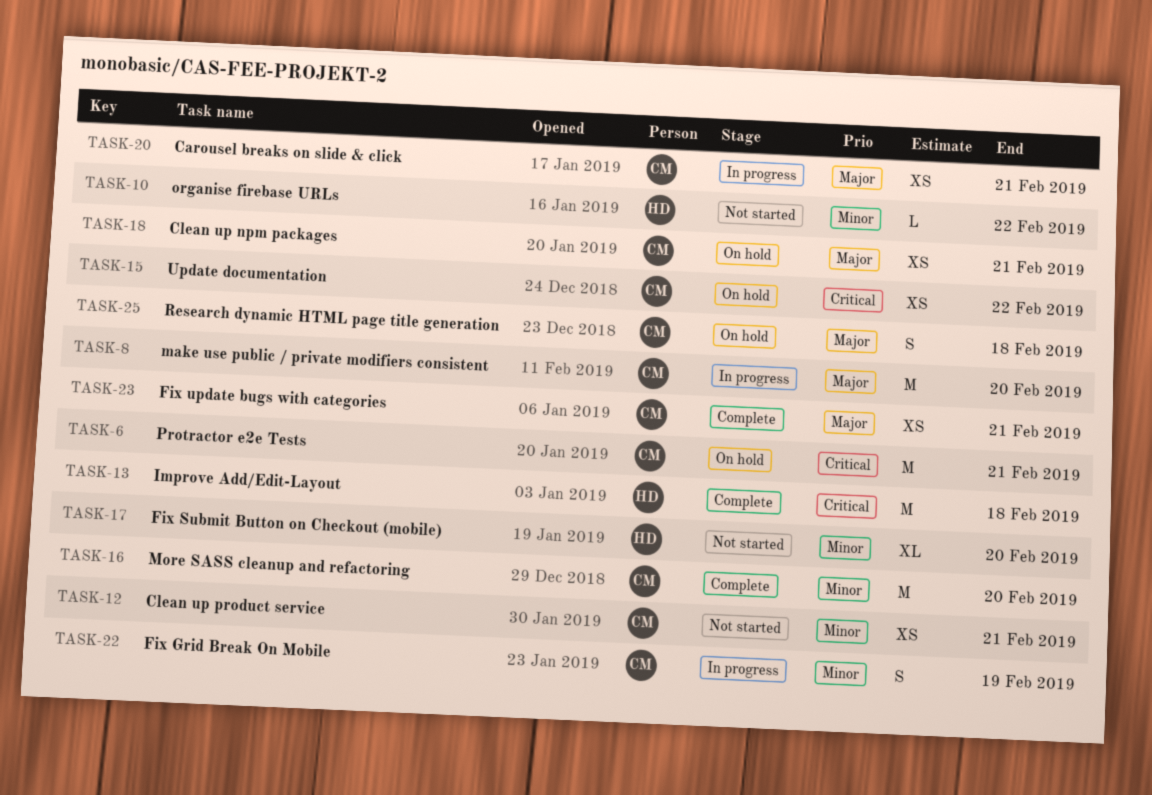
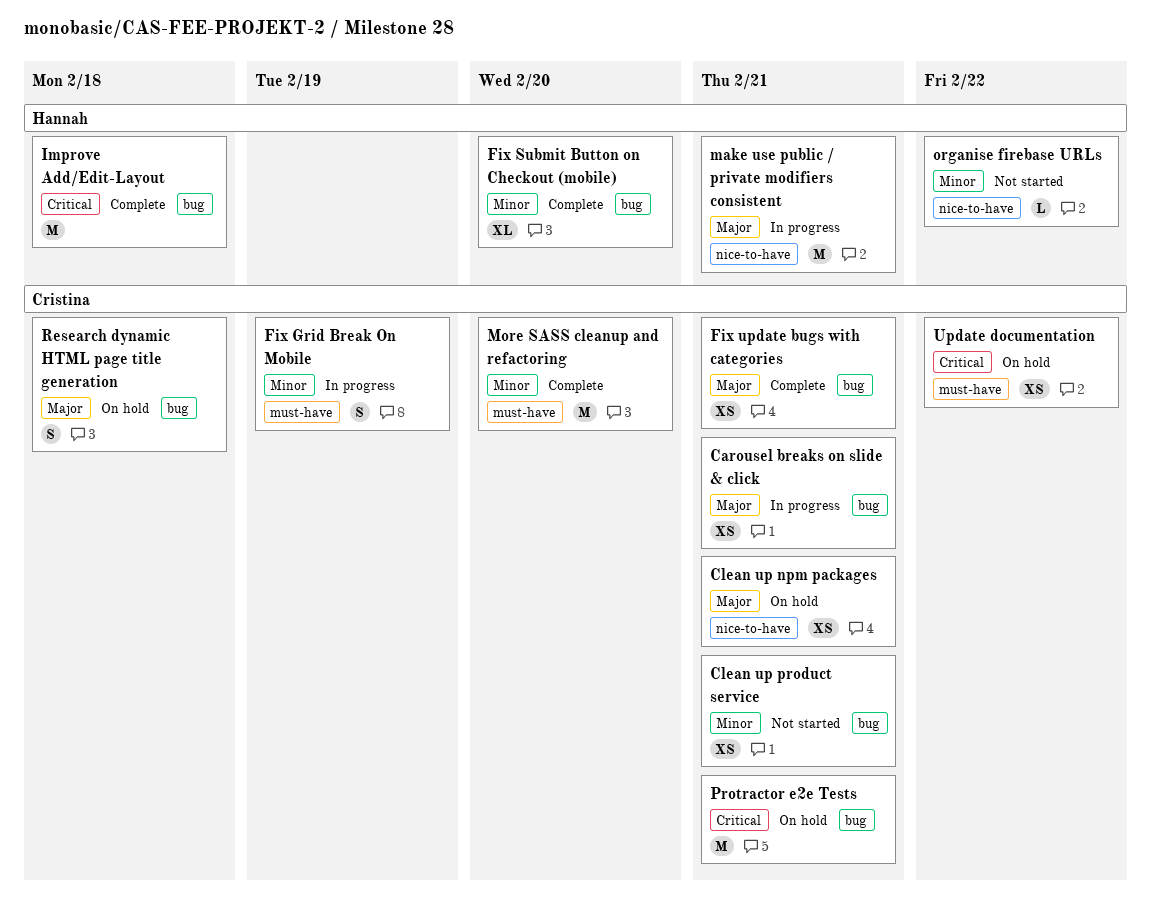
Fix Submit Button on Checkout (mobile), status: Not started -> Complete
make use public / private modifiers consistent, owner: Cristina -> Hannah
make use public / private modifiers consistent, due: Feb 20 -> Feb 21

